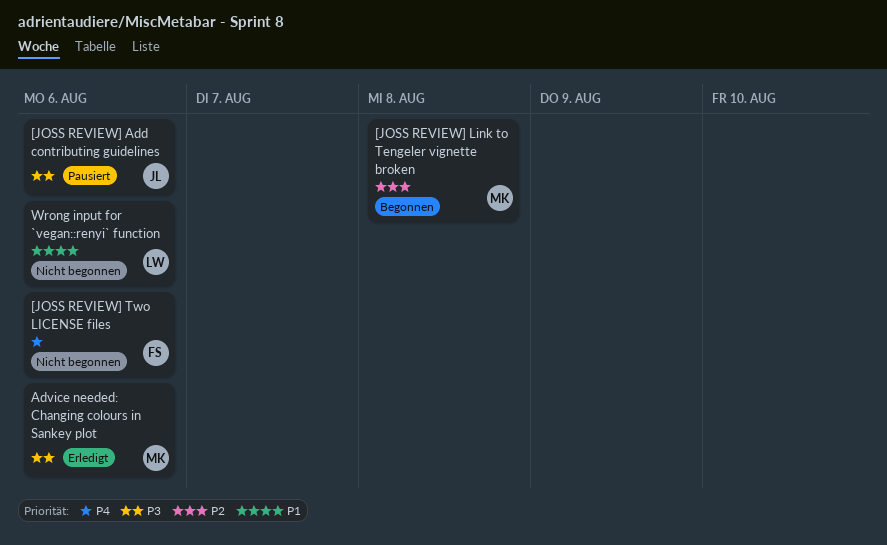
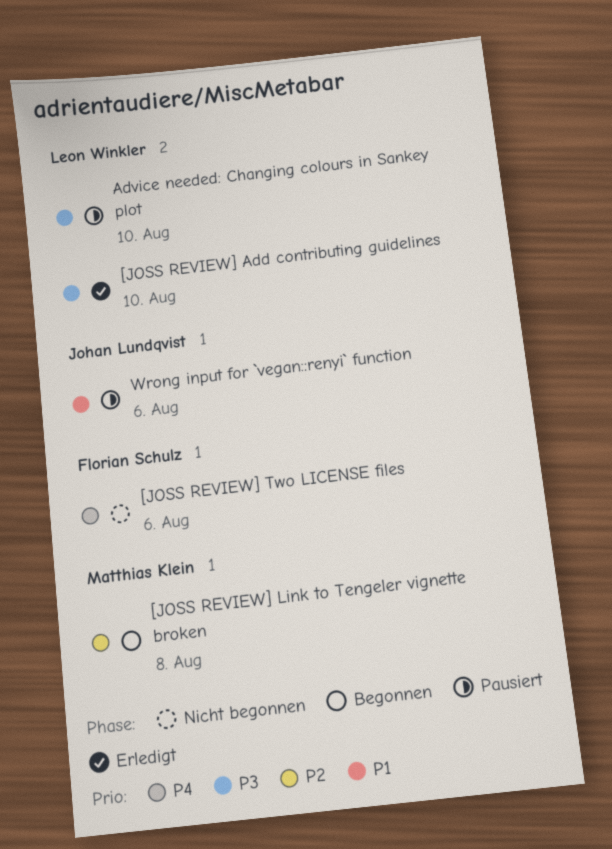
[JOSS REVIEW] Add contributing guidelines, status: Pausiert -> Erledigt
[JOSS REVIEW] Add contributing guidelines, owner: Johan Lundqvist -> Leon Winkler
[JOSS REVIEW] Add contributing guidelines, due: Aug 6 -> Aug 10
Advice needed: Changing colours in Sankey plot, status: Erledigt -> Pausiert
Advice needed: Changing colours in Sankey plot, owner: Matthias Klein -> Leon Winkler
Advice needed: Changing colours in Sankey plot, due: Aug 6 -> Aug 10
Wrong input for `vegan::renyi` function, status: Nicht begonnen -> Pausiert
Wrong input for `vegan::renyi` function, owner: Leon Winkler -> Johan Lundqvist

